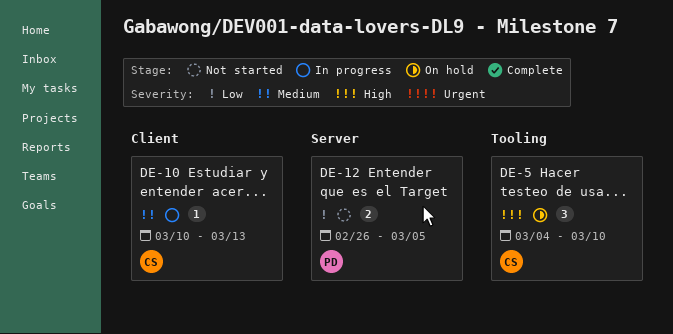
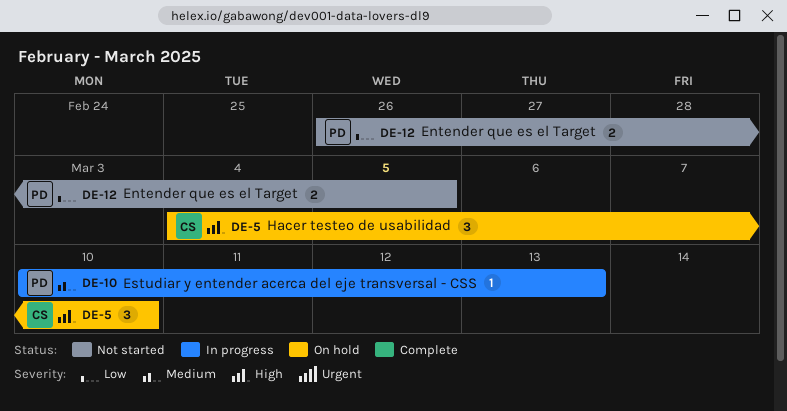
DE-10, owner: CS -> PD

